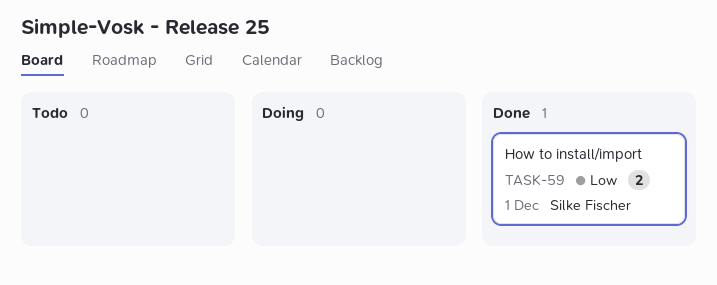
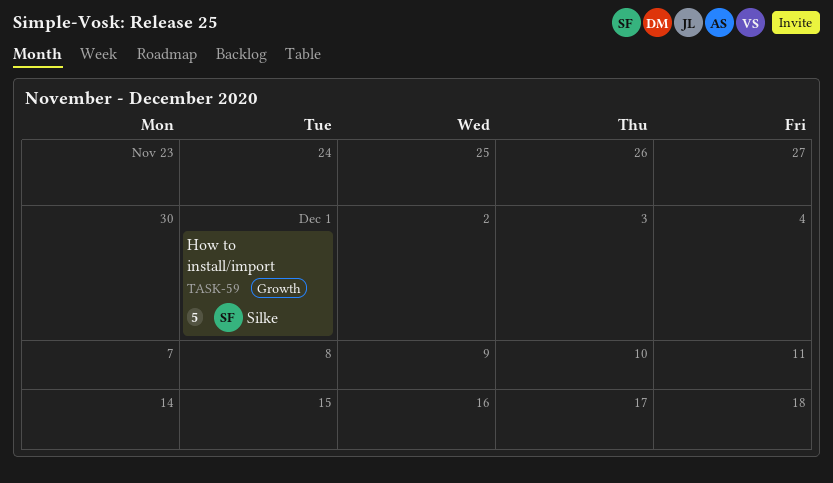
TASK-59, estimate: 2 -> 5

